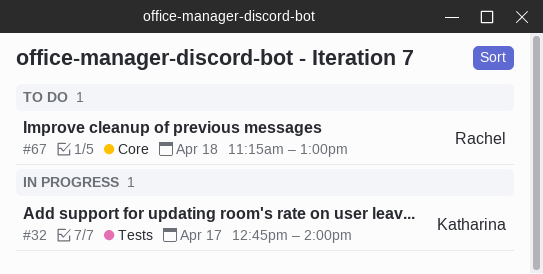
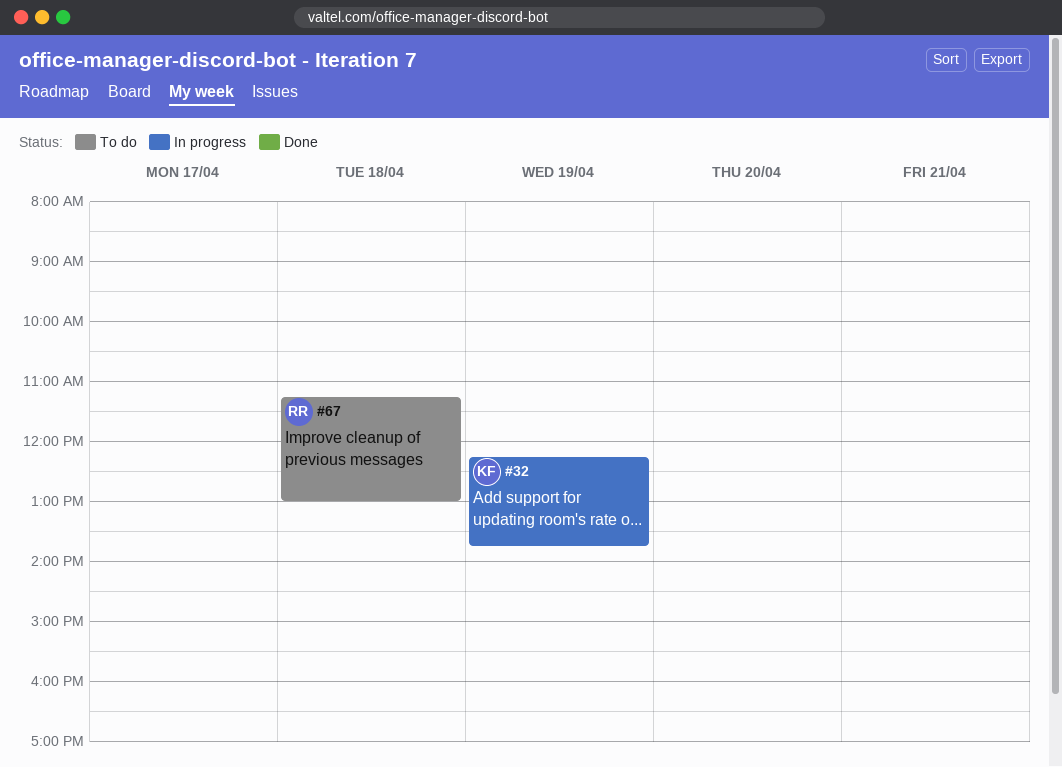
#32, day: Apr 17 -> Apr 19
#32, begins: 12:45 -> 12:15
#32, ends: 14:00 -> 13:45

